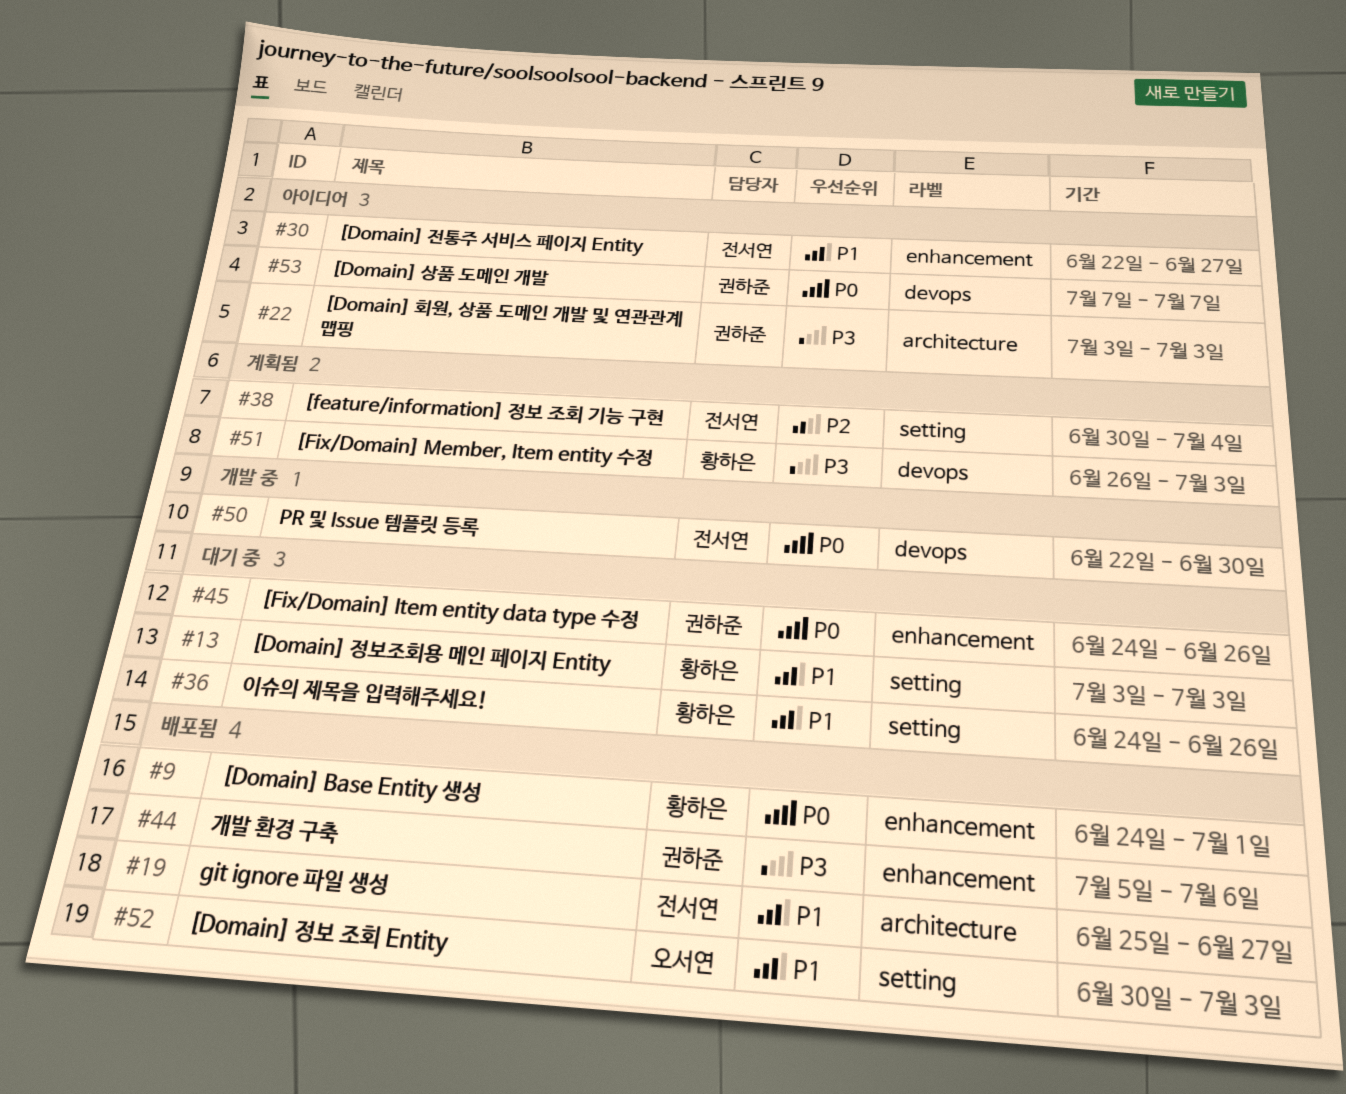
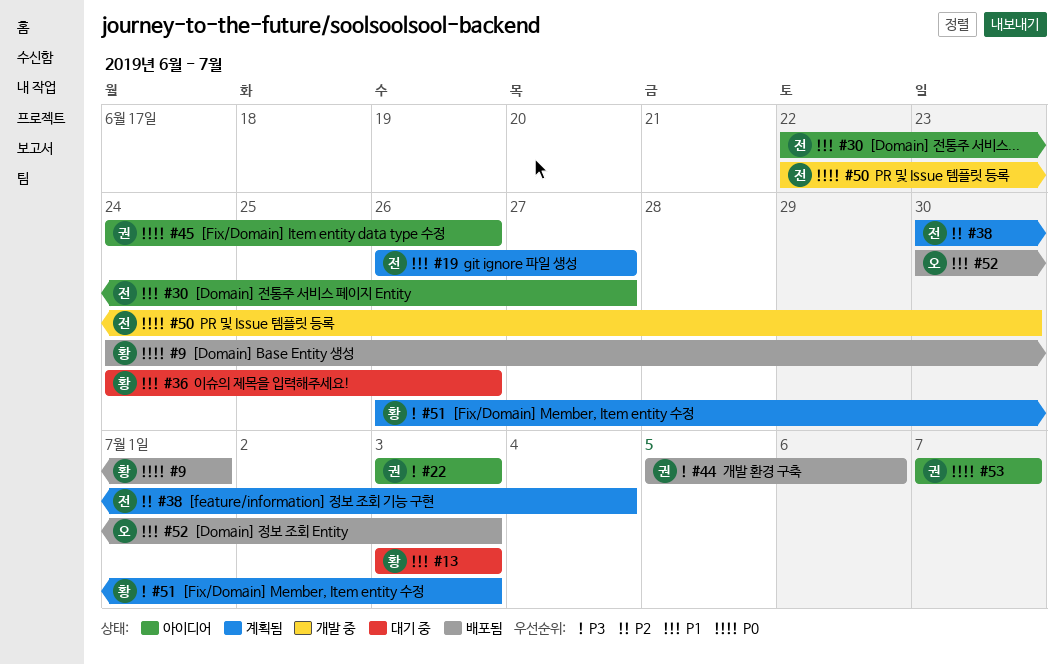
#19, status: 배포됨 -> 계획됨
#19, start: Jun 25 -> Jun 26
#45, status: 대기 중 -> 아이디어

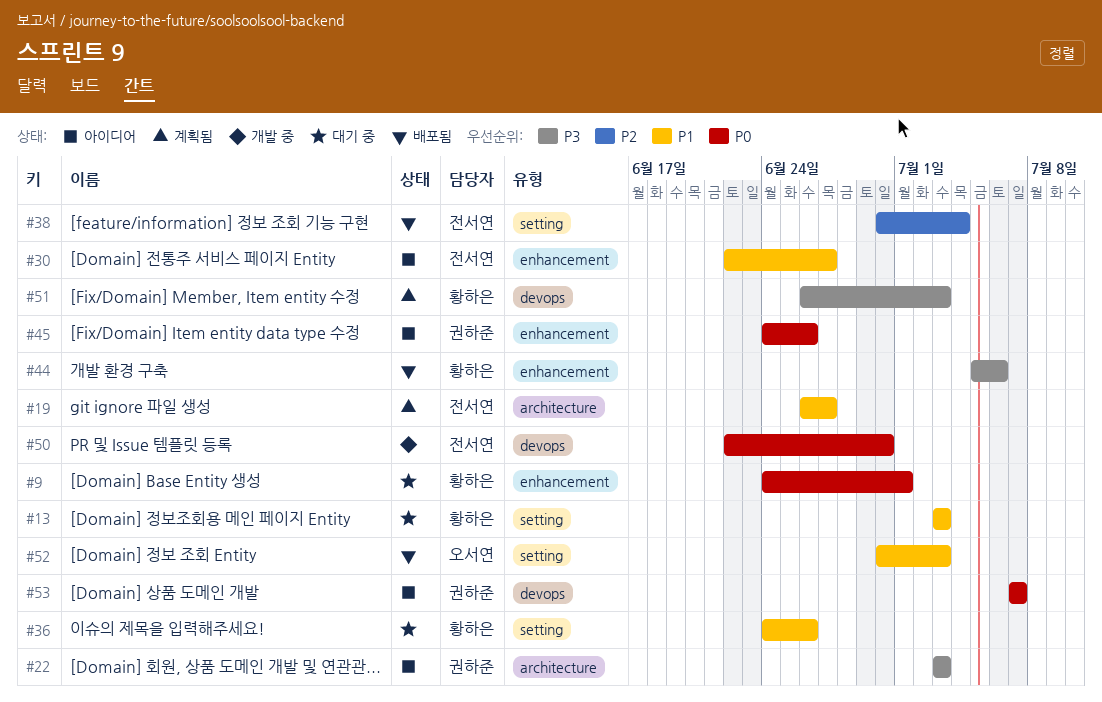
#9, status: 배포됨 -> 대기 중
#38, status: 계획됨 -> 배포됨
#44, owner: 권하준 -> 황하은

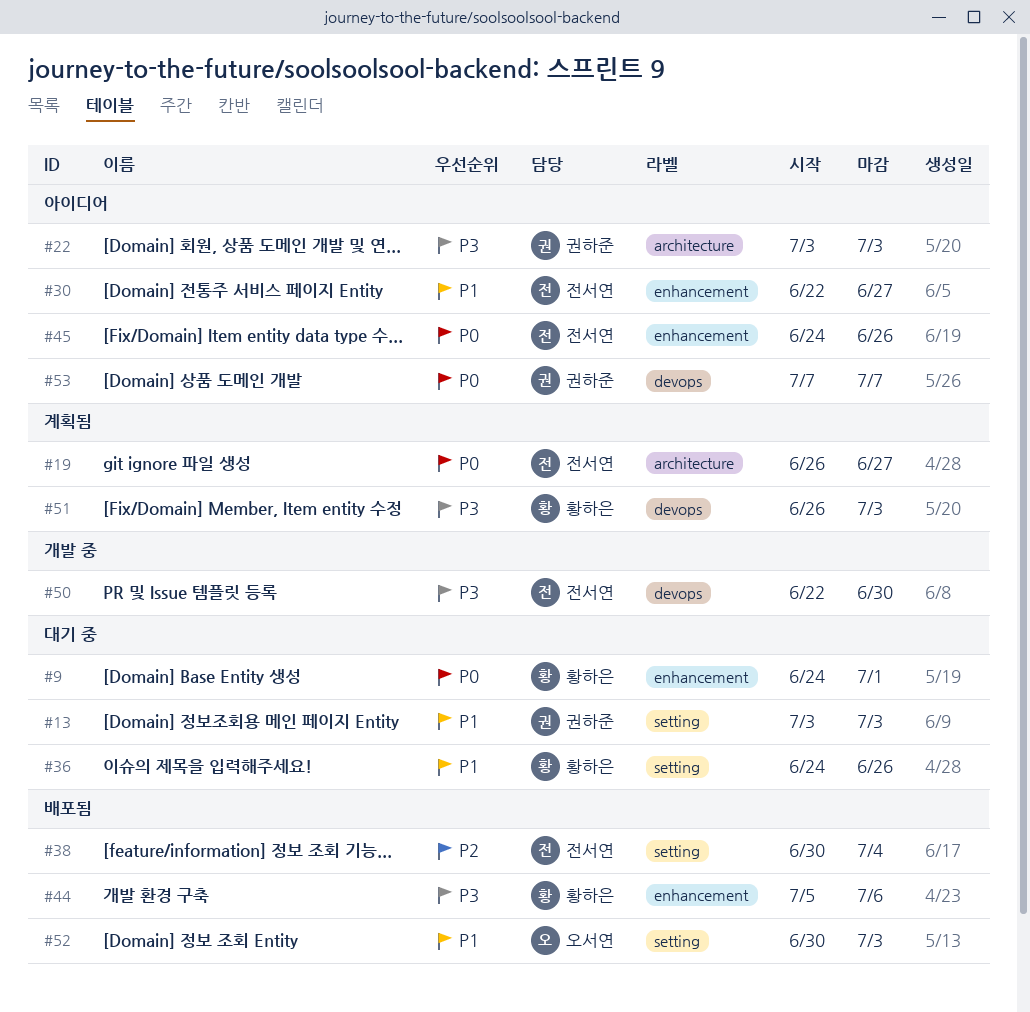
#13, owner: 황하은 -> 권하준
#19, priority: P1 -> P0
#45, owner: 권하준 -> 전서연
#50, priority: P0 -> P3

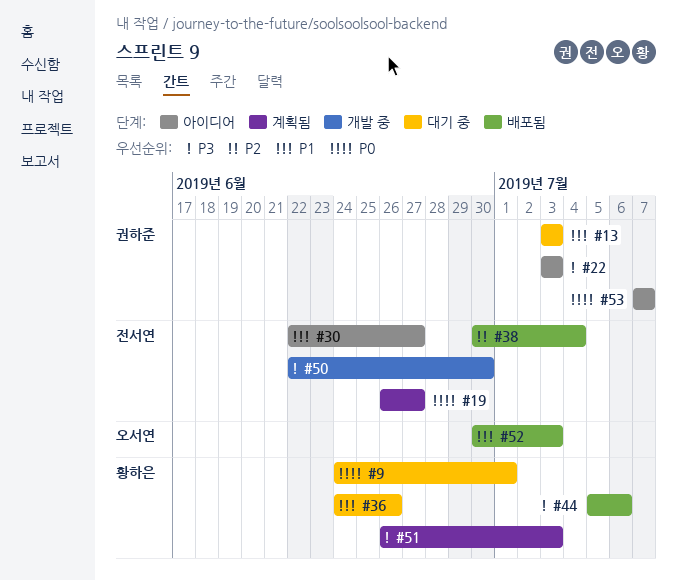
#45: present -> none

